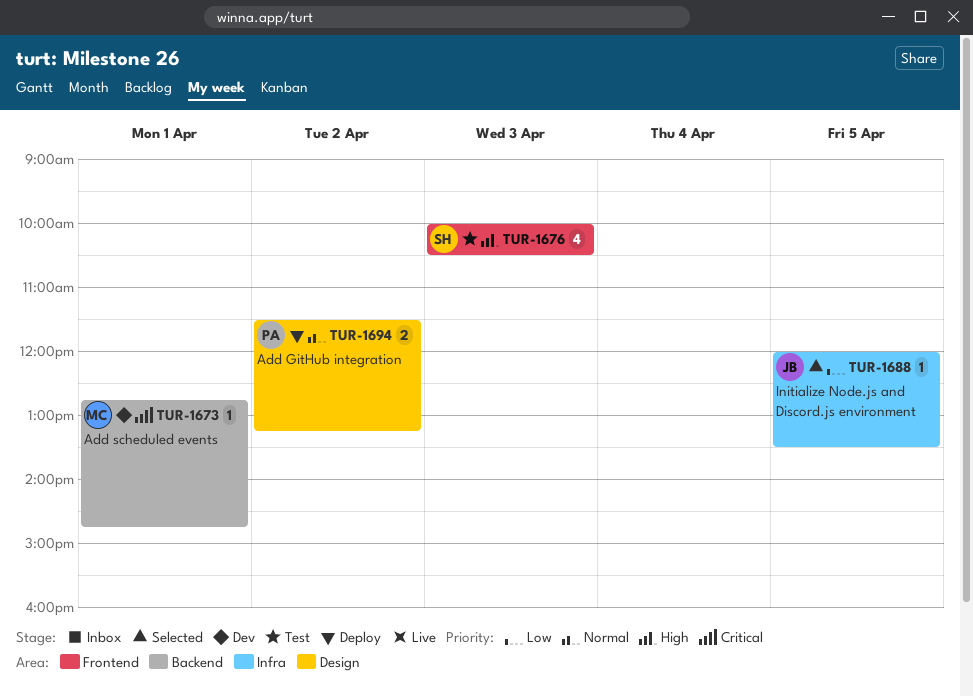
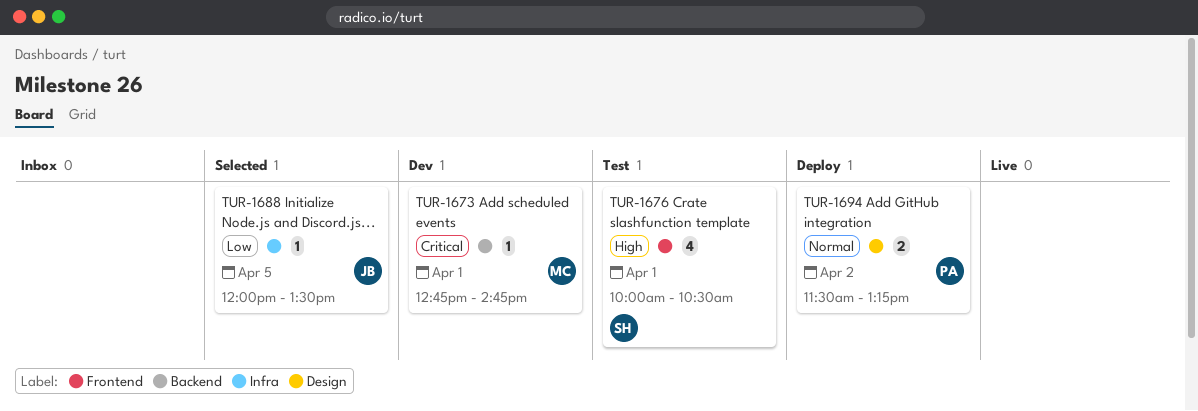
TUR-1676, day: Apr 3 -> Apr 1

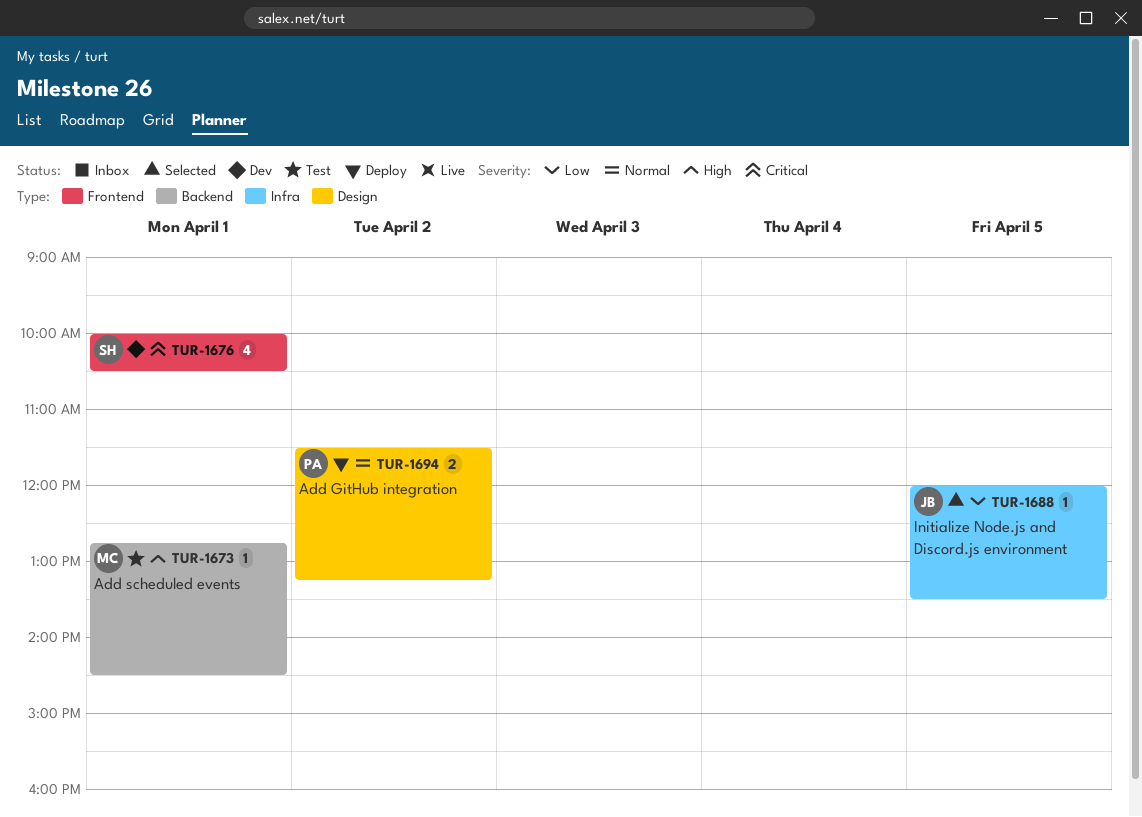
TUR-1673, status: Dev -> Test
TUR-1673, priority: Critical -> High
TUR-1673, ends: 14:45 -> 14:30
TUR-1676, status: Test -> Dev
TUR-1676, priority: High -> Critical

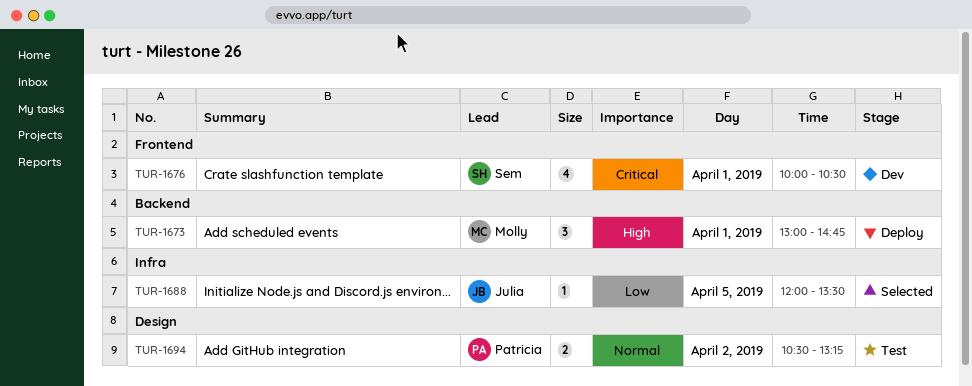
TUR-1673, status: Test -> Deploy
TUR-1673, estimate: 1 -> 3
TUR-1673, begins: 12:45 -> 13:00
TUR-1673, ends: 14:30 -> 14:45
TUR-1694, status: Deploy -> Test
TUR-1694, begins: 11:30 -> 10:30

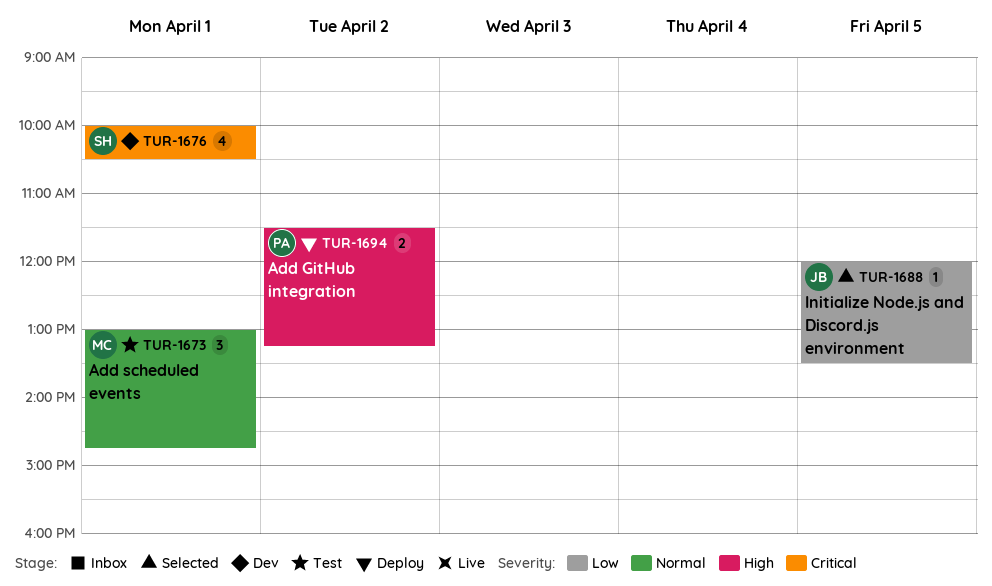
TUR-1673, status: Deploy -> Test
TUR-1673, priority: High -> Normal
TUR-1694, status: Test -> Deploy
TUR-1694, priority: Normal -> High
TUR-1694, begins: 10:30 -> 11:30

